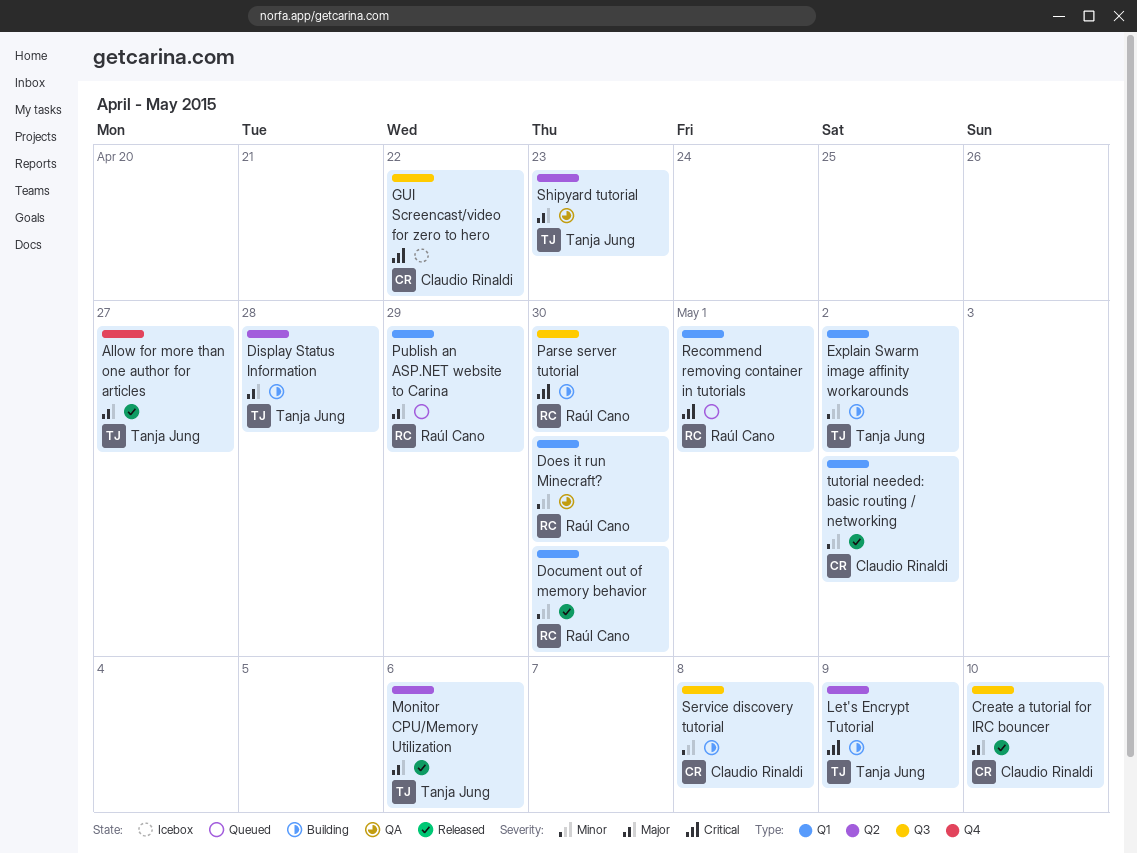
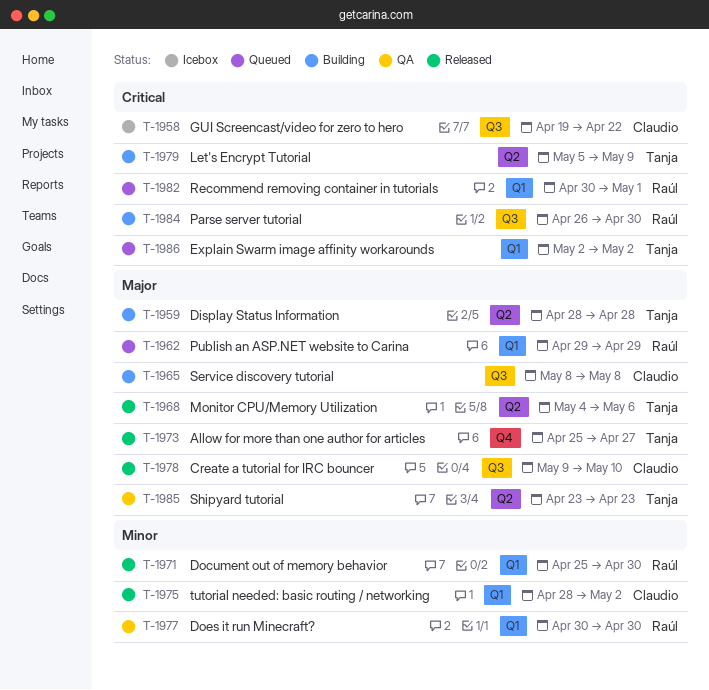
Explain Swarm image affinity workarounds, status: Building -> Queued
Explain Swarm image affinity workarounds, priority: Minor -> Critical
Service discovery tutorial, priority: Minor -> Major

